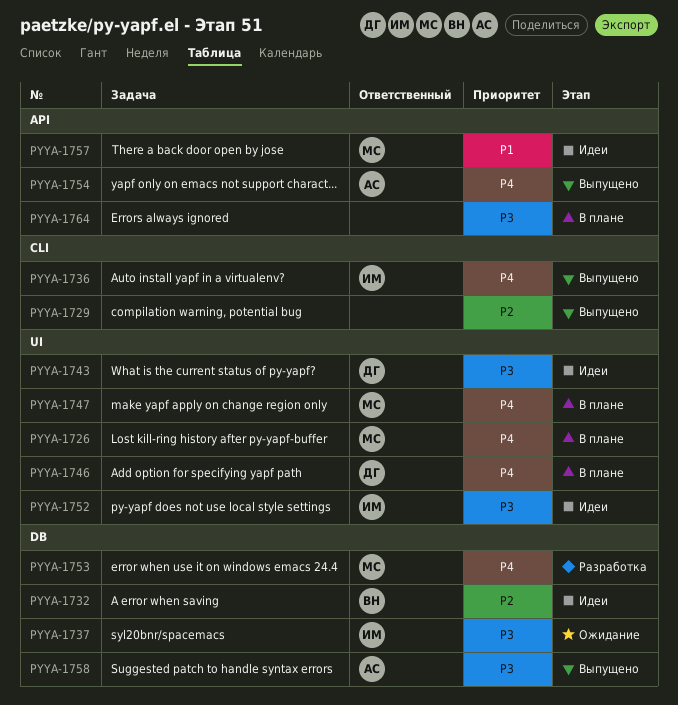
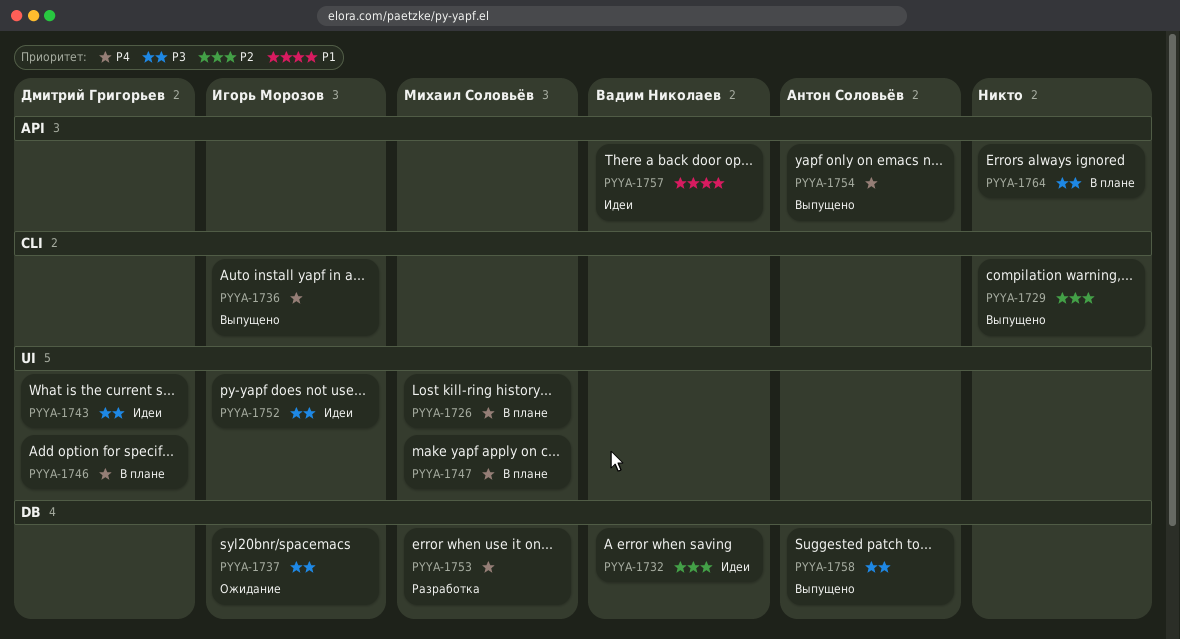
PYYA-1757, owner: Михаил Соловьёв -> Вадим Николаев

